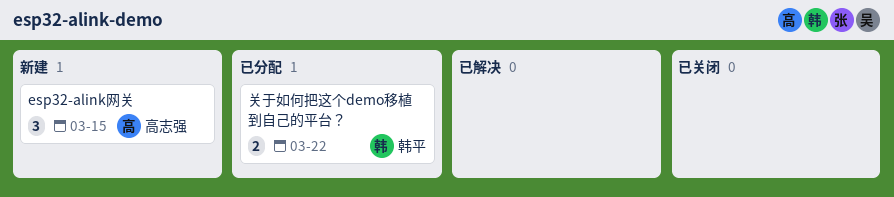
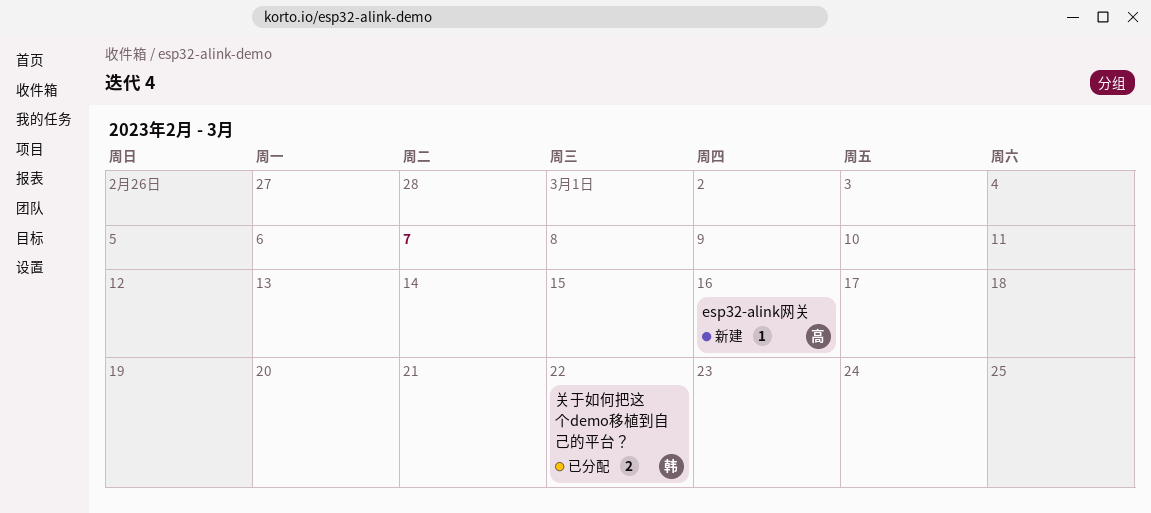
esp32-alink网关, estimate: 3 -> 1
esp32-alink网关, due: Mar 15 -> Mar 16

